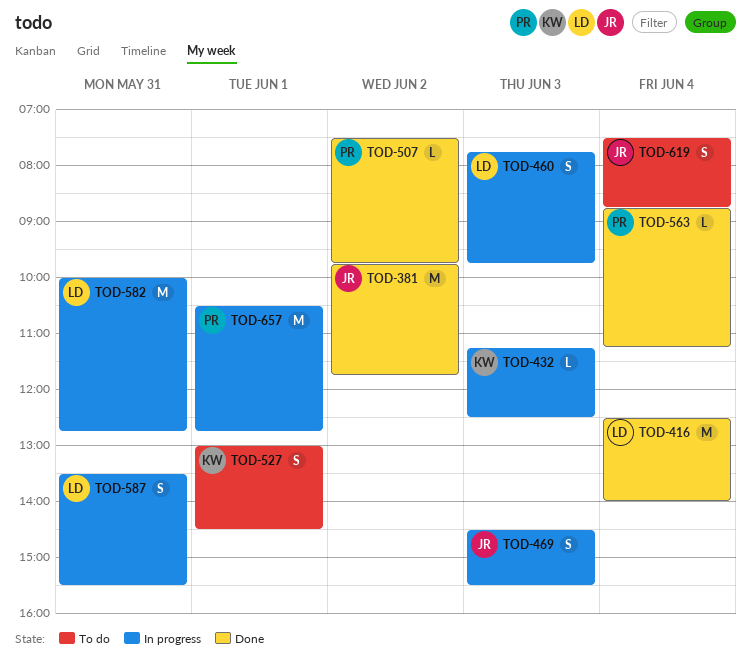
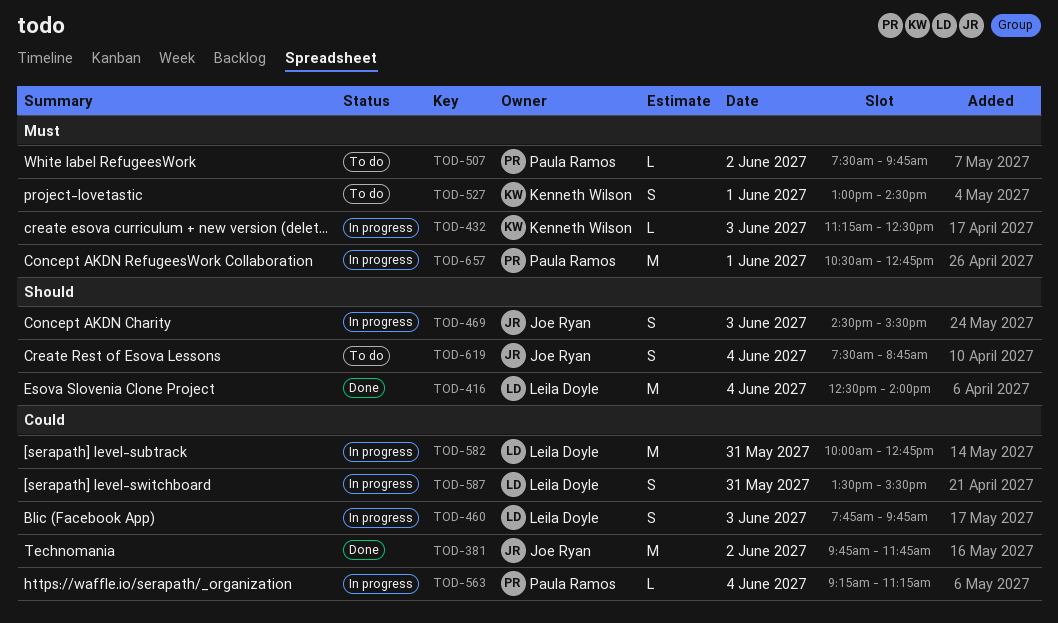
TOD-507, status: Done -> To do
TOD-563, status: Done -> In progress
TOD-563, begins: 08:45 -> 09:15

